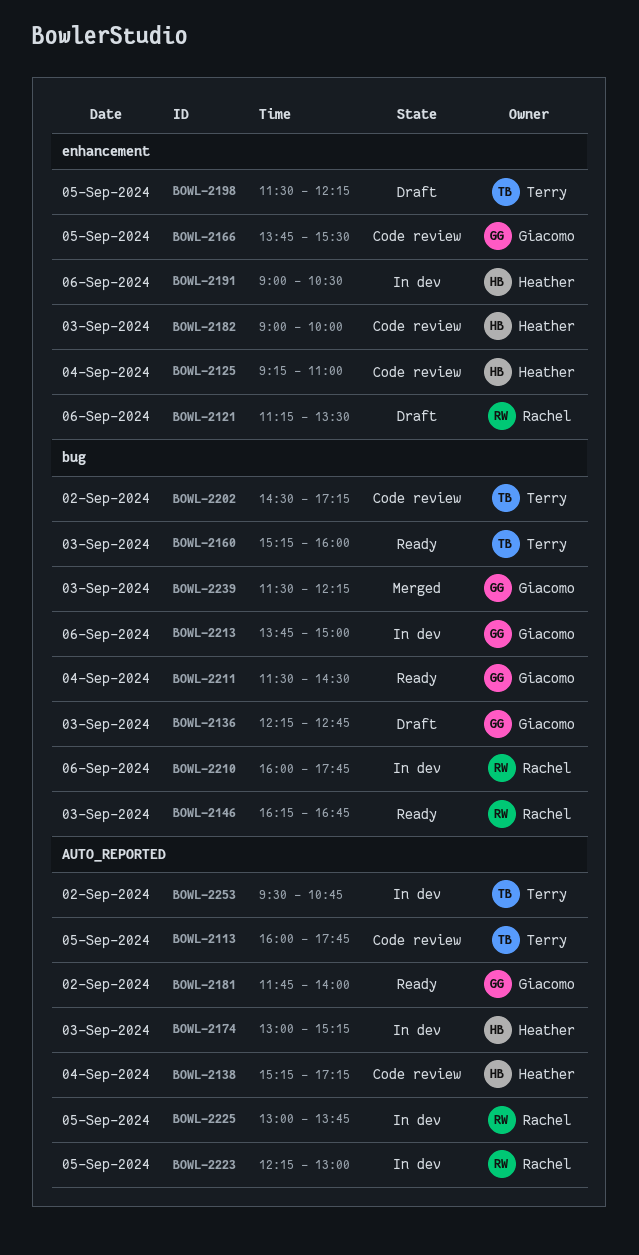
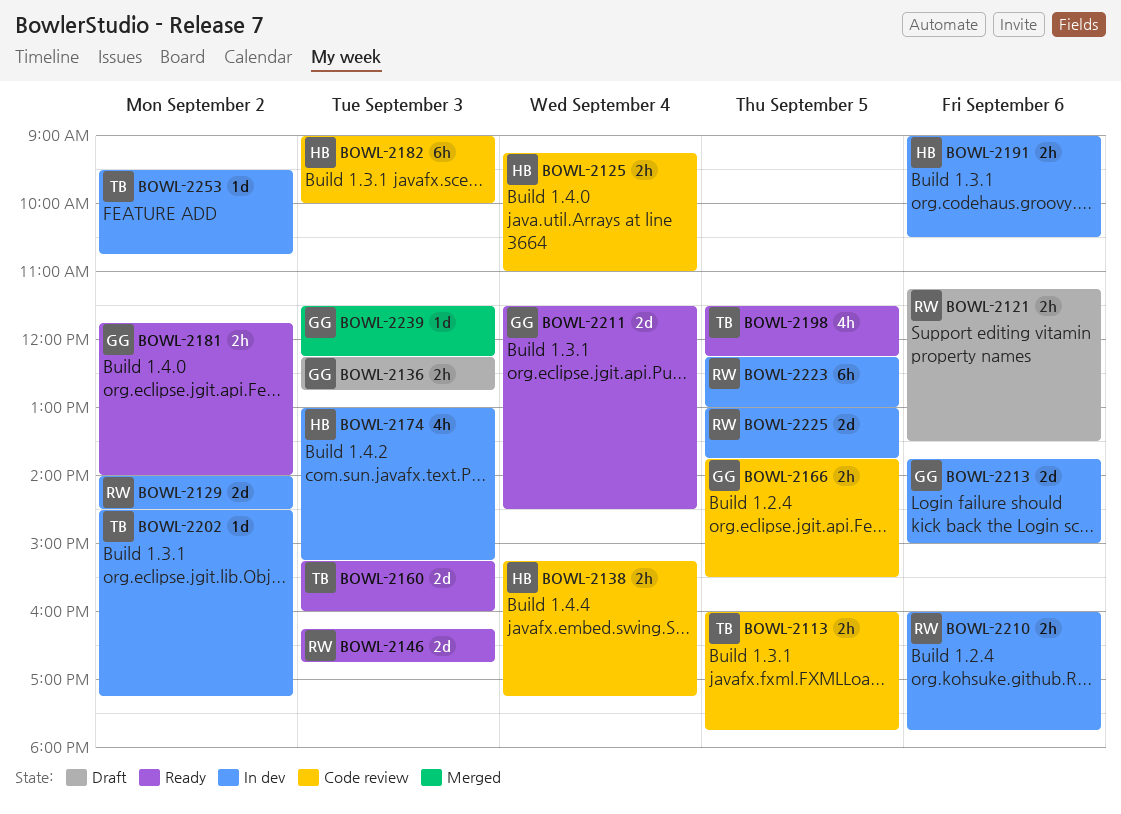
BOWL-2129: none -> present
BOWL-2198, status: Draft -> Ready
BOWL-2202, status: Code review -> In dev

